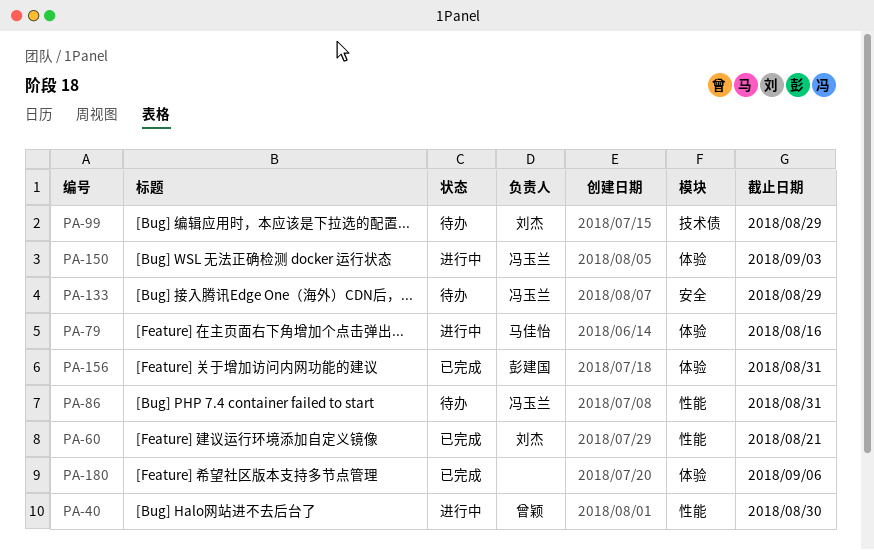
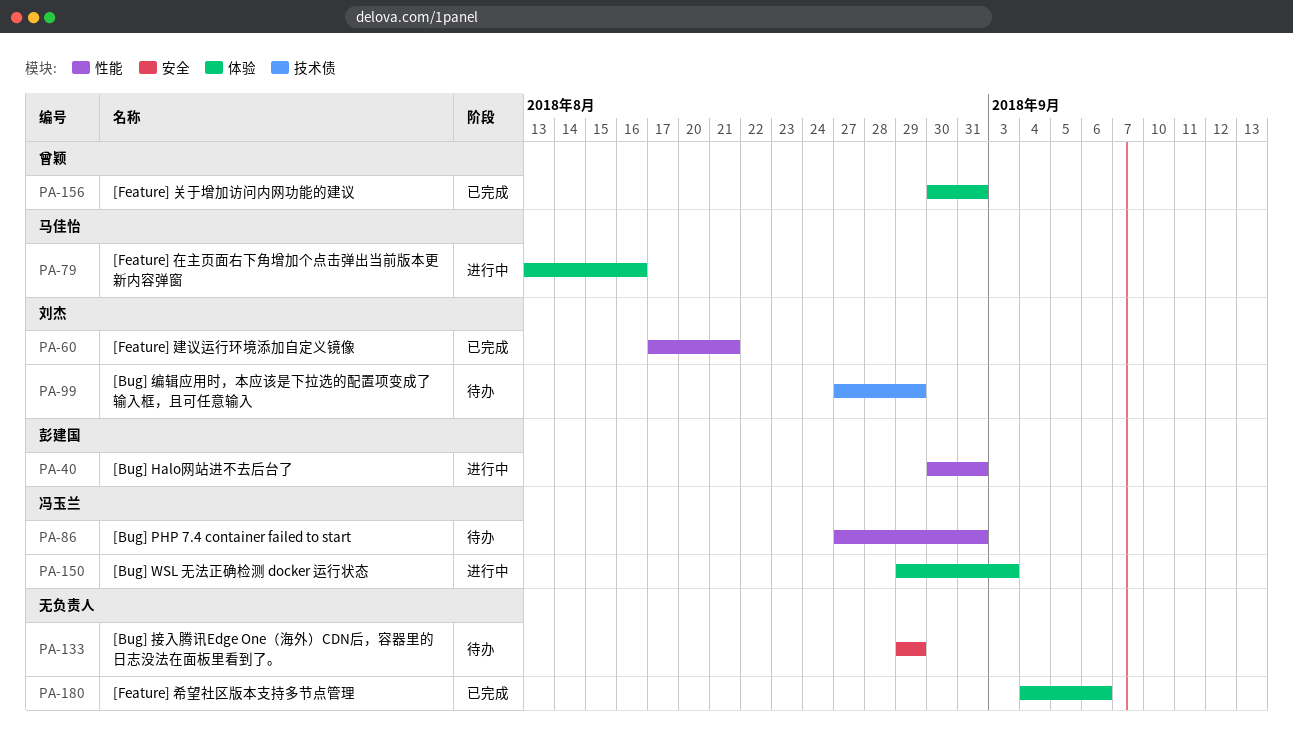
PA-40, owner: 曾颖 -> 彭建国
PA-40, due: Aug 30 -> Aug 31
PA-133, owner: 冯玉兰 -> none
PA-156, owner: 彭建国 -> 曾颖

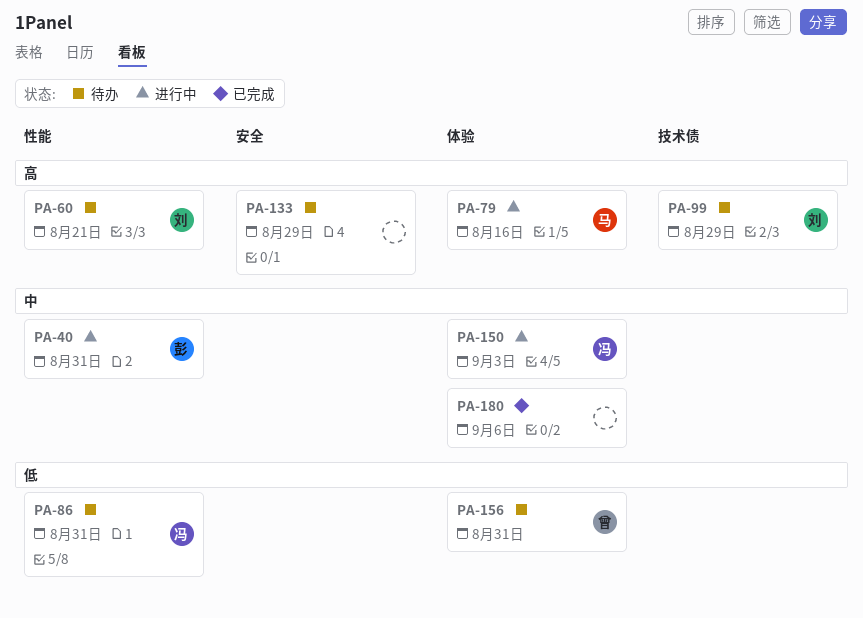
PA-60, status: 已完成 -> 待办
PA-156, status: 已完成 -> 待办

